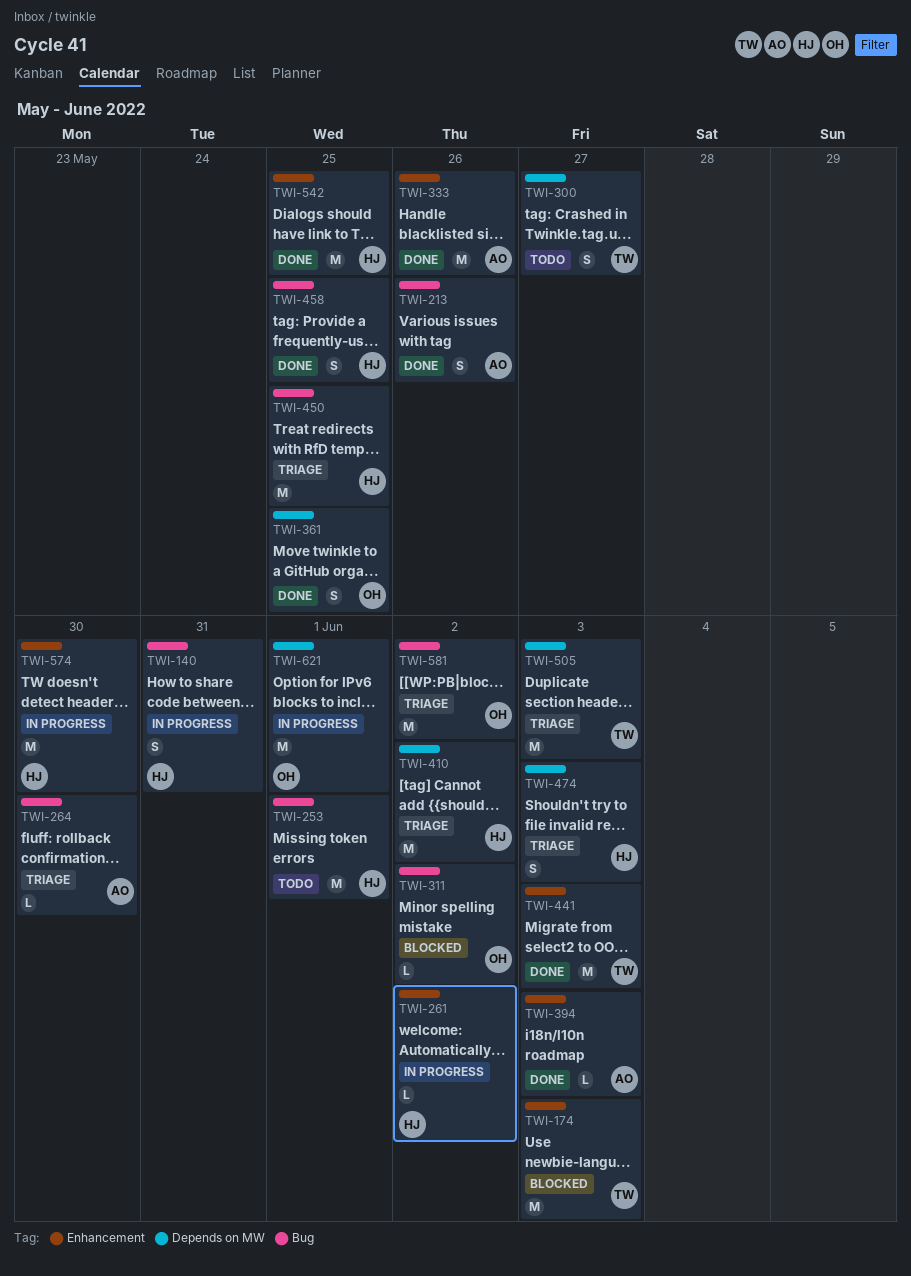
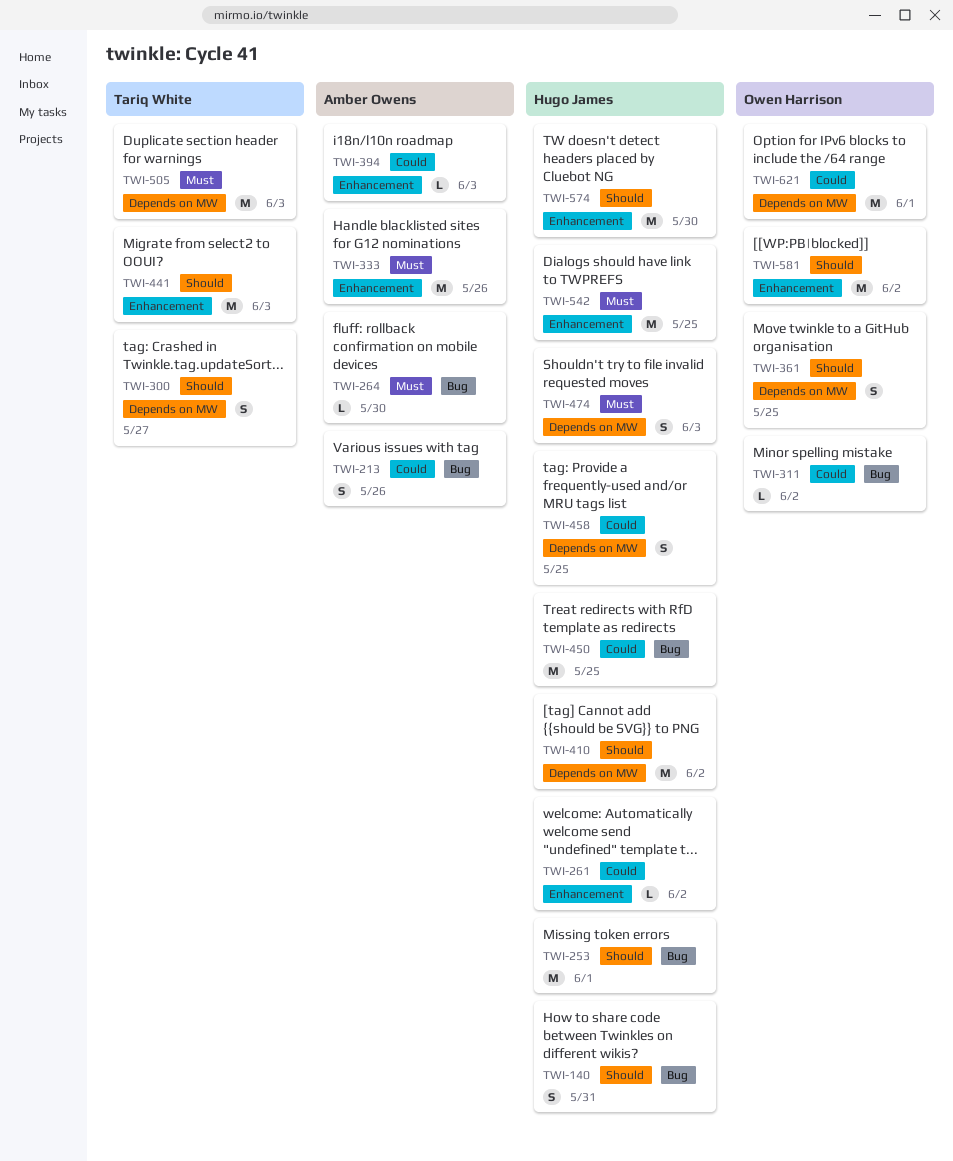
TWI-174: present -> none
TWI-458, label: Bug -> Depends on MW
TWI-581, label: Bug -> Enhancement

